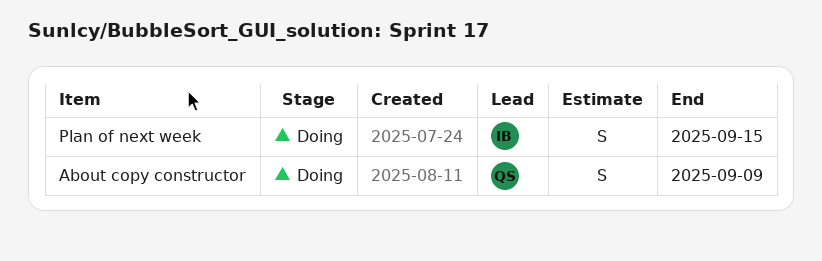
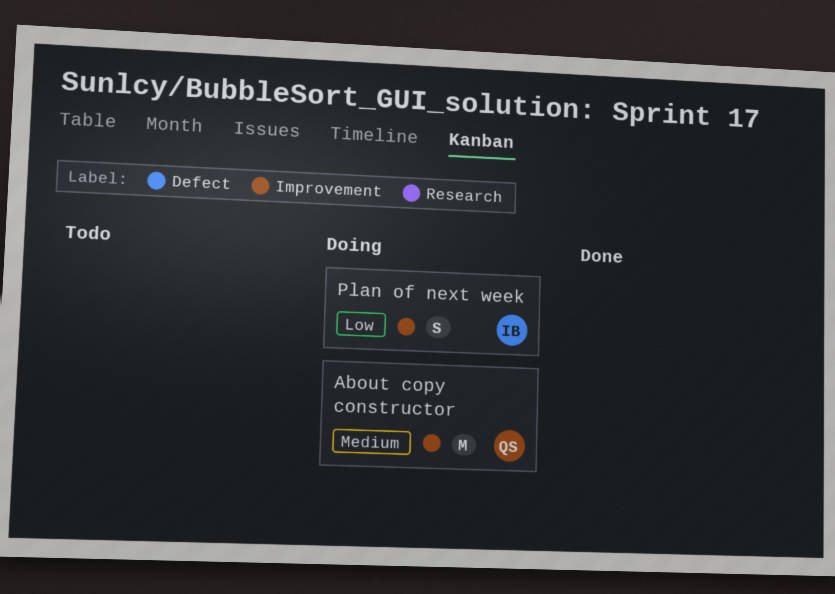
About copy constructor, estimate: S -> M

